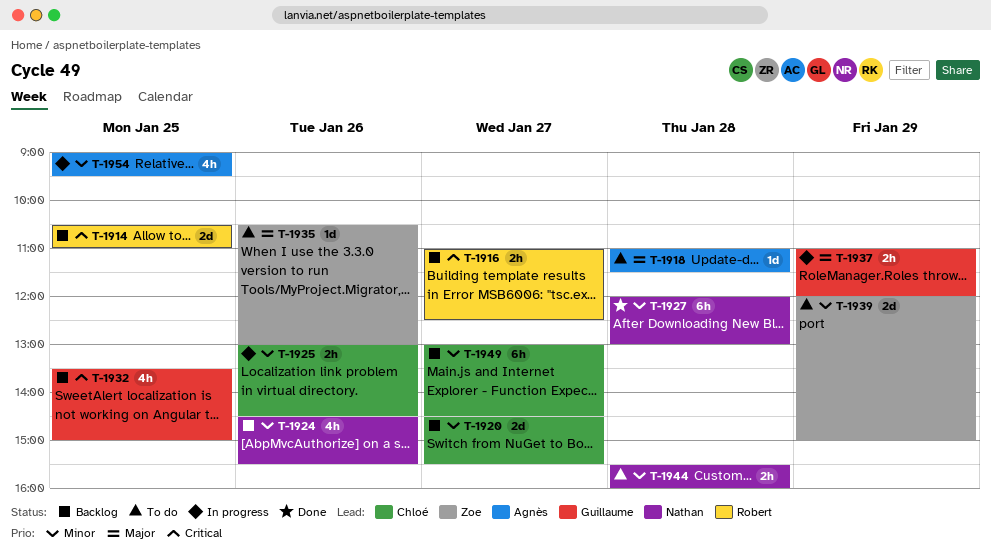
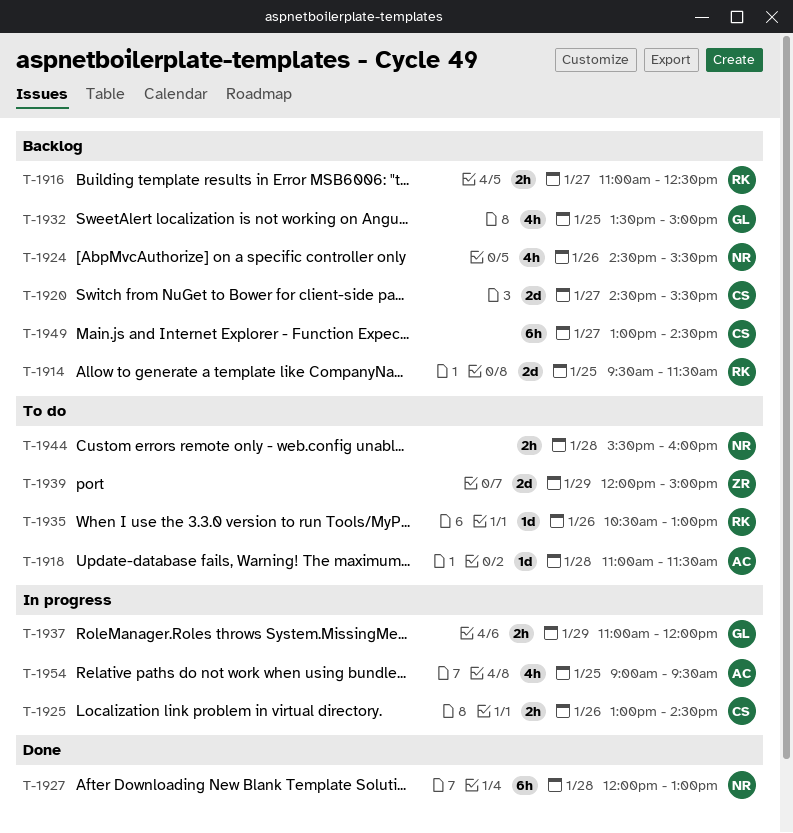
T-1914, begins: 10:30 -> 09:30
T-1914, ends: 11:00 -> 11:30
T-1935, owner: Zoe -> Robert

